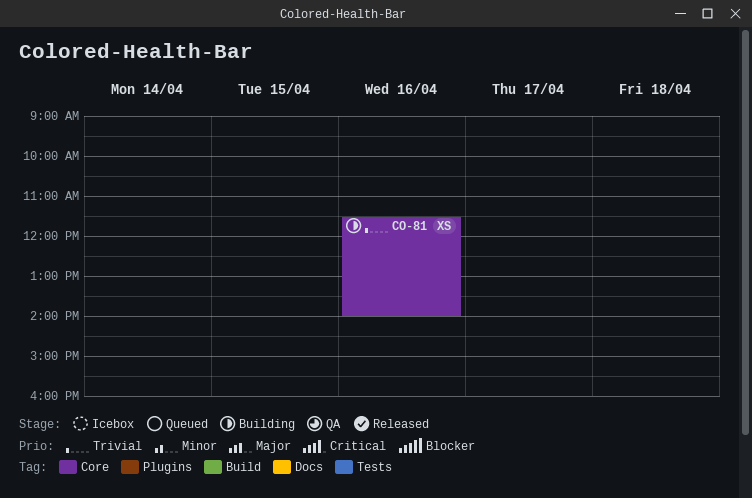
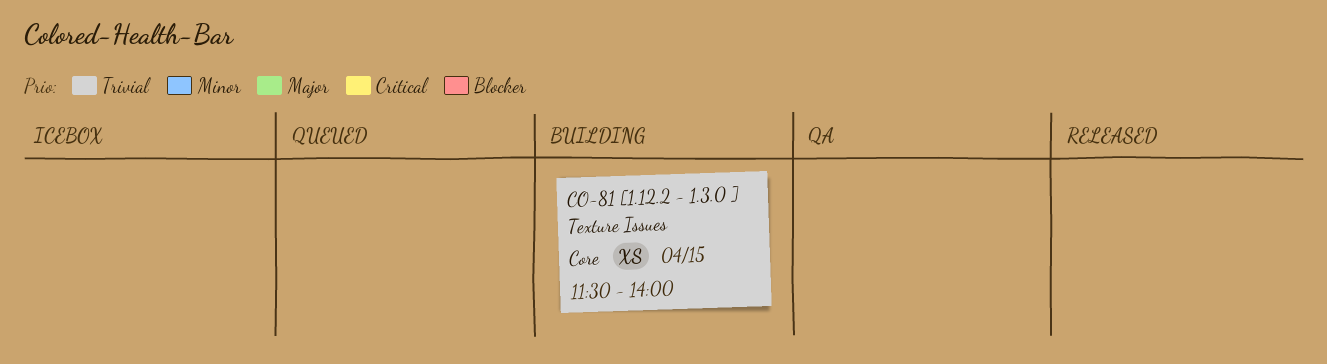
CO-81, day: Apr 16 -> Apr 15

